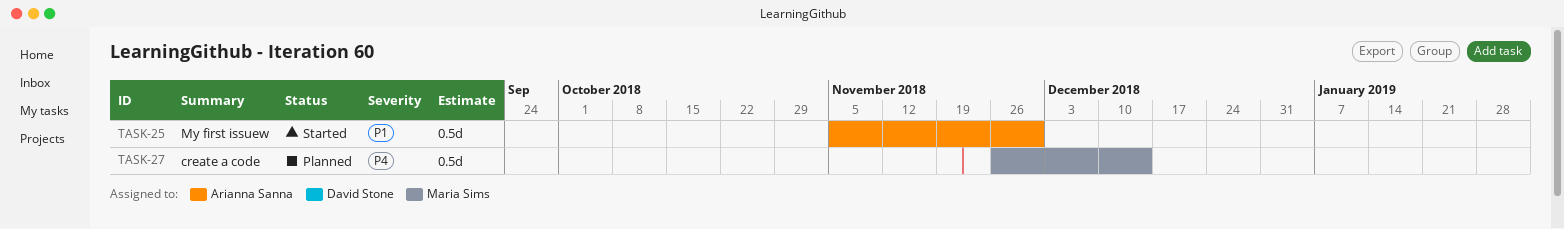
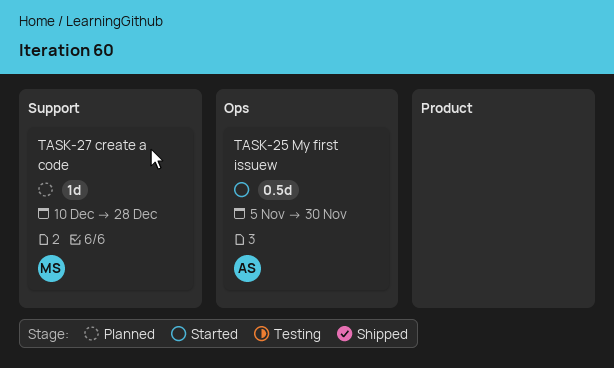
TASK-27, estimate: 0.5d -> 1d
TASK-27, start: Nov 26 -> Dec 10
TASK-27, due: Dec 14 -> Dec 28

